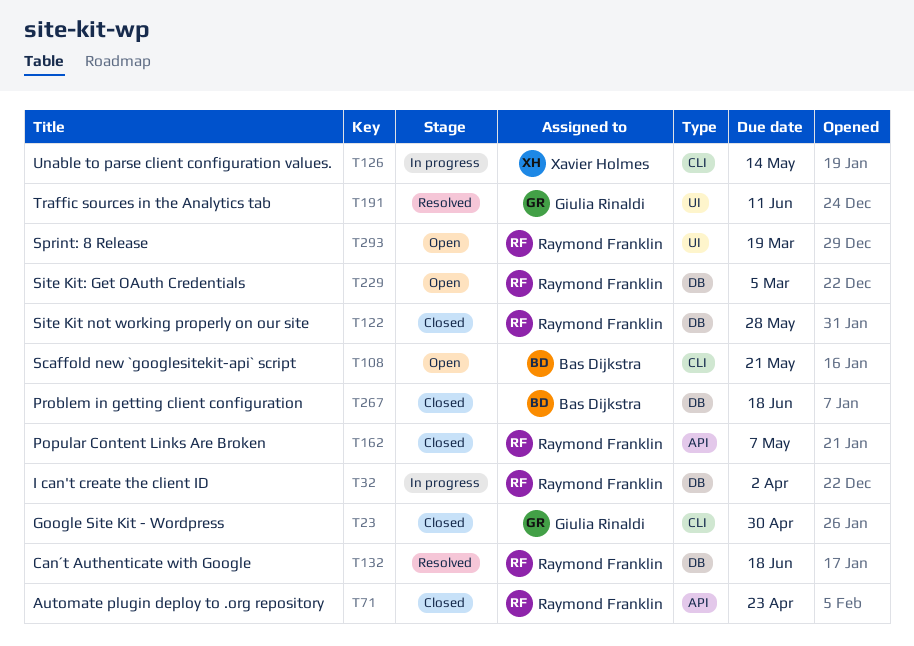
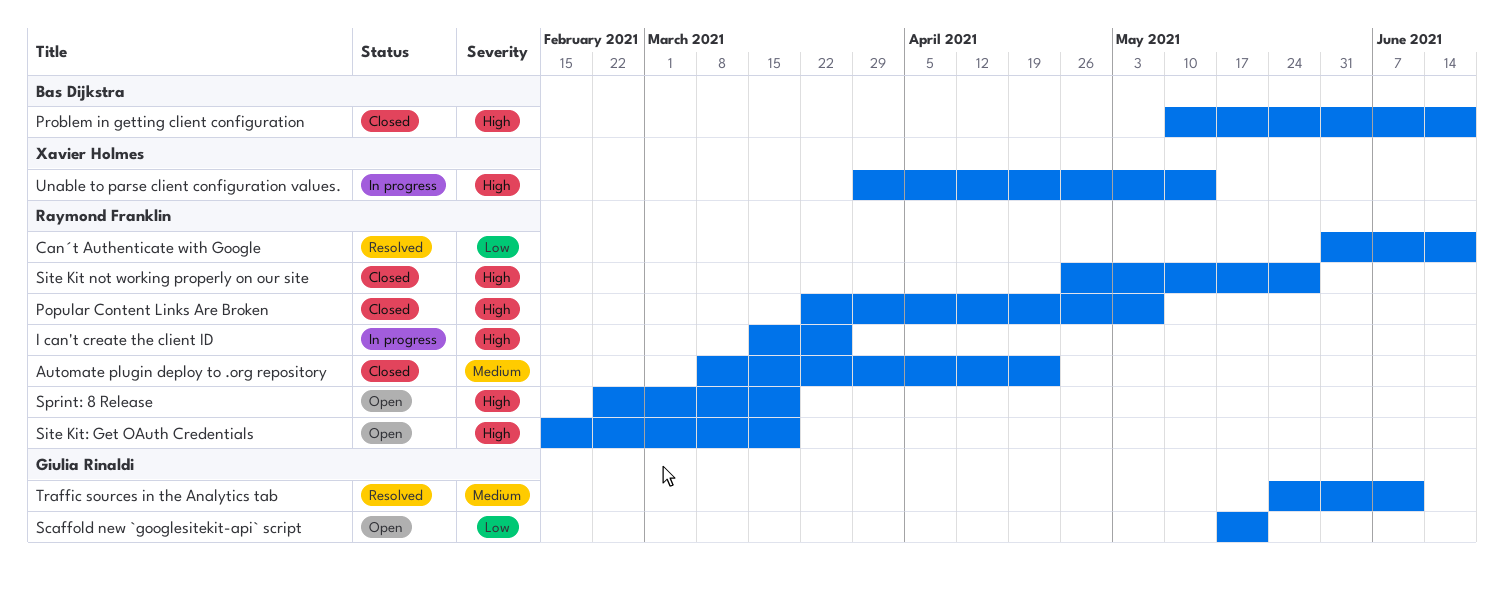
Google Site Kit - Wordpress: present -> none
I can't create the client ID, due: Apr 2 -> Mar 26
Scaffold new `googlesitekit-api` script, owner: Bas Dijkstra -> Giulia Rinaldi
Site Kit: Get OAuth Credentials, due: Mar 5 -> Mar 19

